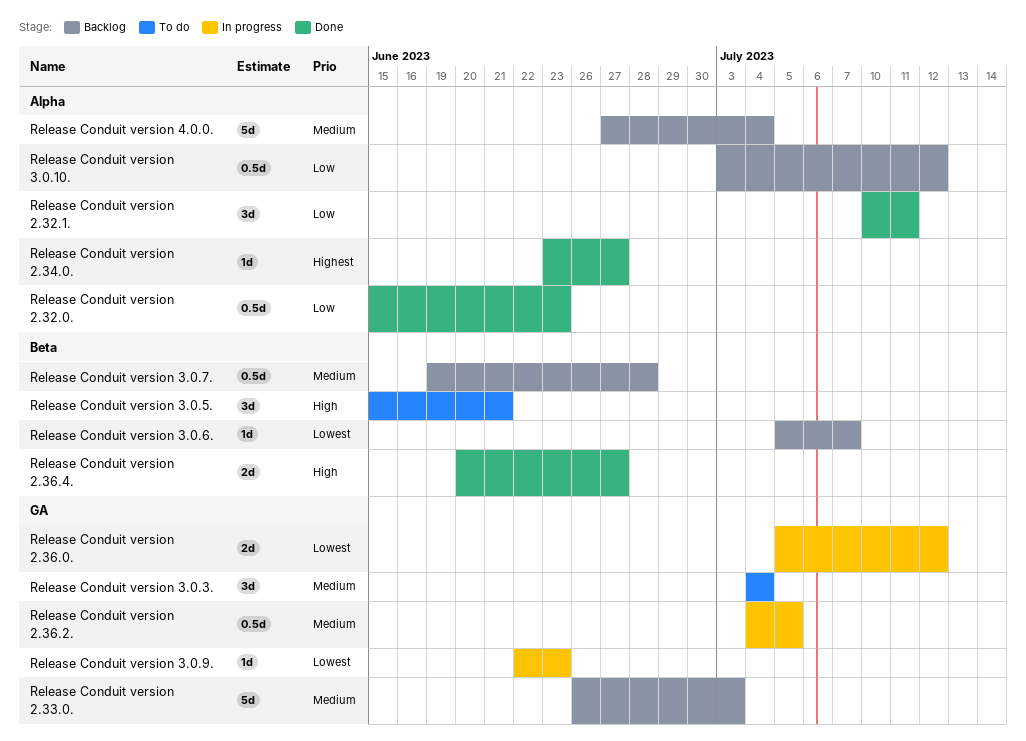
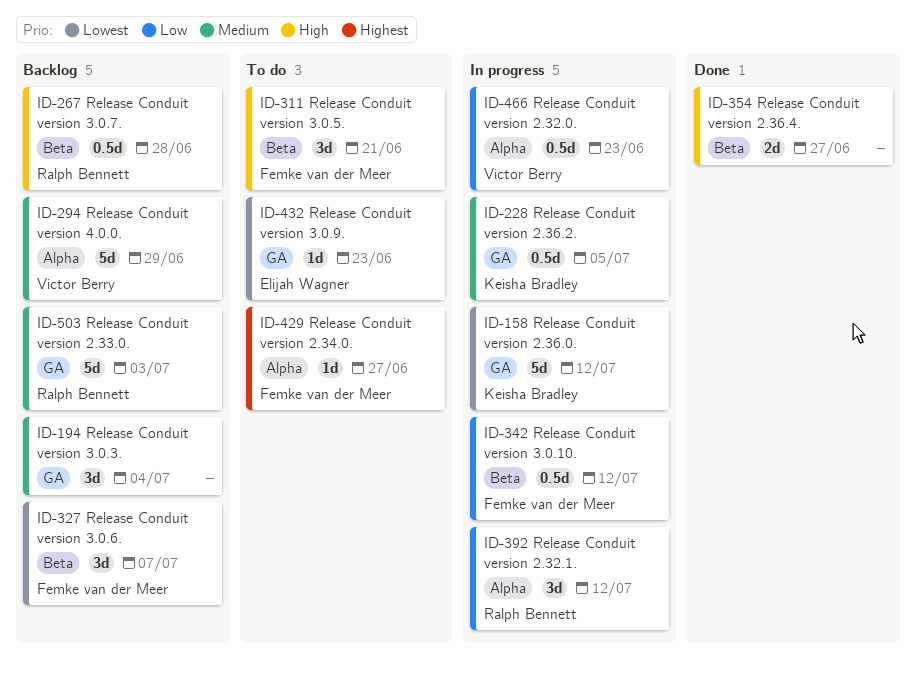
Release Conduit version 2.32.0., status: Done -> In progress
Release Conduit version 2.32.1., status: Done -> In progress
Release Conduit version 2.32.1., due: Jul 11 -> Jul 12
Release Conduit version 2.34.0., status: Done -> To do
Release Conduit version 2.36.0., estimate: 2d -> 5d
Release Conduit version 3.0.10., status: Backlog -> In progress
Release Conduit version 3.0.10., label: Alpha -> Beta
Release Conduit version 3.0.3., status: To do -> Backlog
Release Conduit version 3.0.6., estimate: 1d -> 3d
Release Conduit version 3.0.7., priority: Medium -> High
Release Conduit version 3.0.9., status: In progress -> To do
Release Conduit version 4.0.0., due: Jul 4 -> Jun 29

